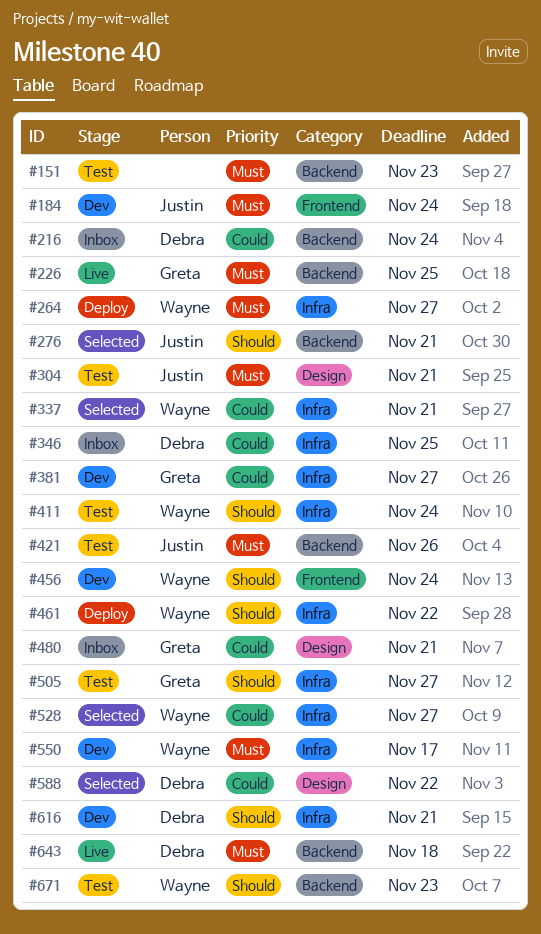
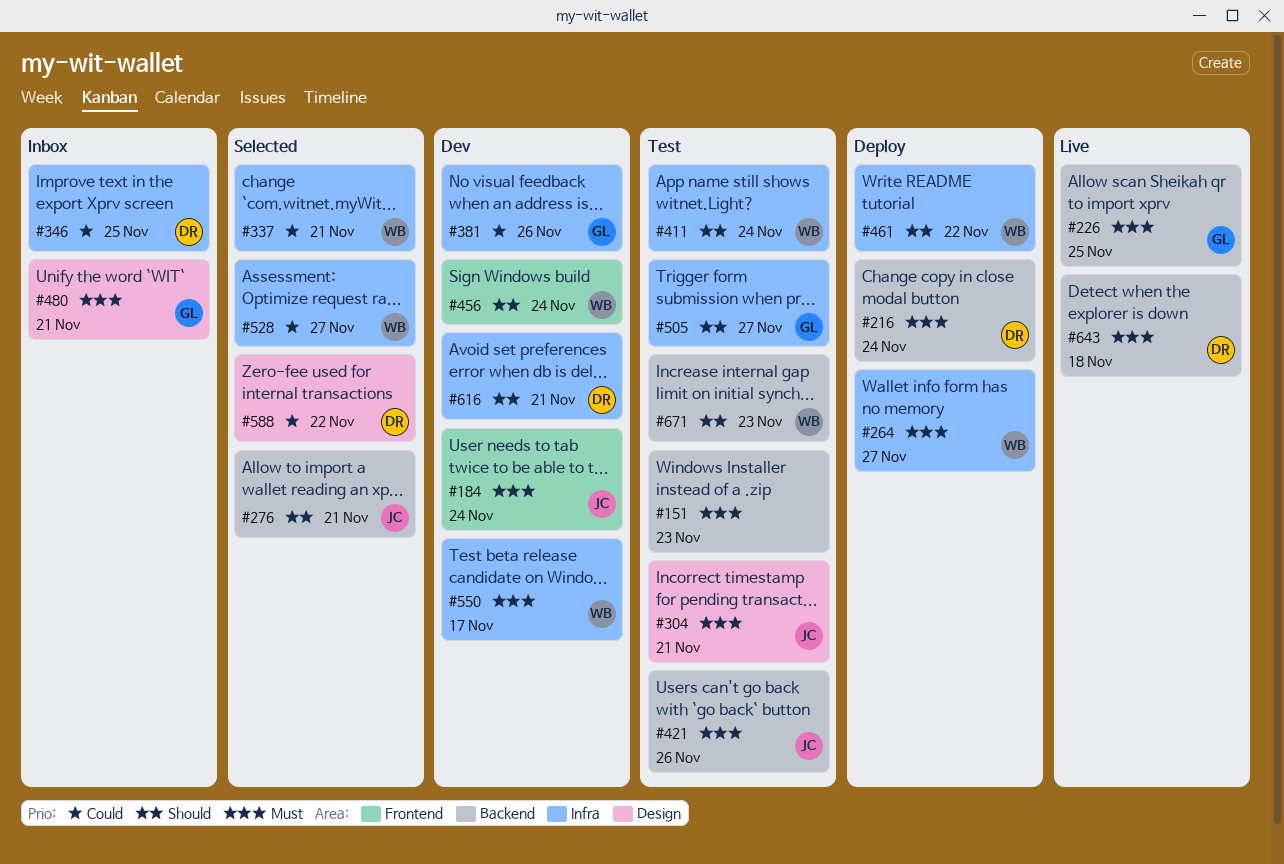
#216, status: Inbox -> Deploy
#216, priority: Could -> Must
#381, due: Nov 27 -> Nov 26
#480, priority: Could -> Must

